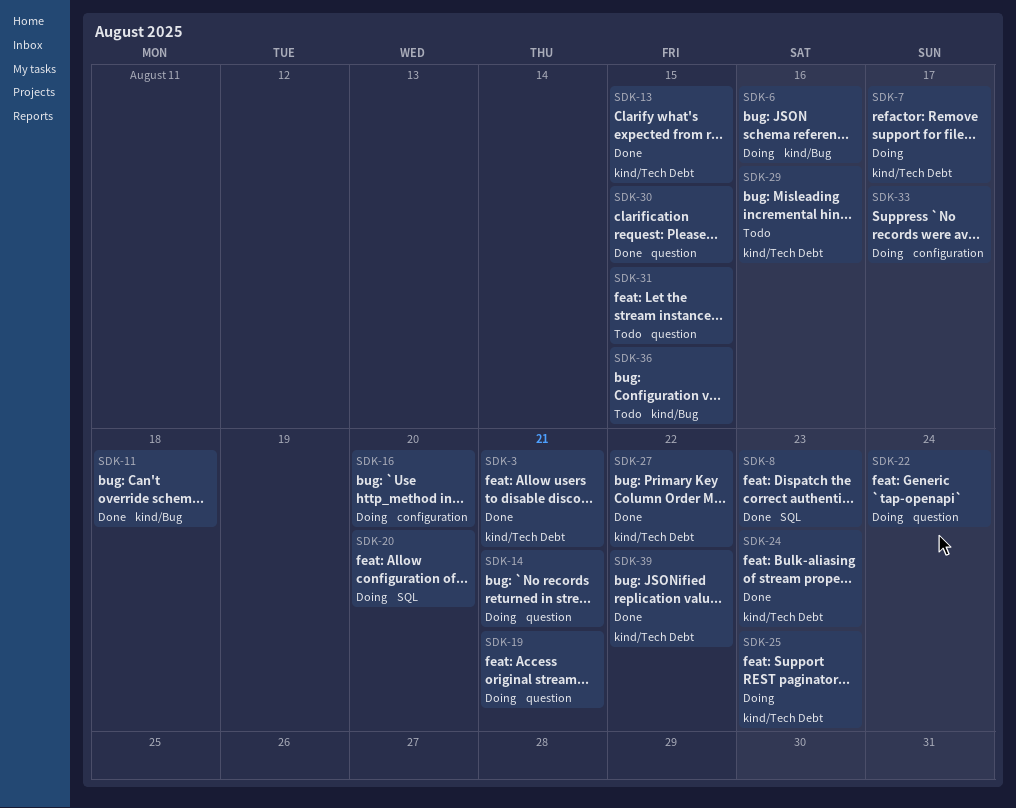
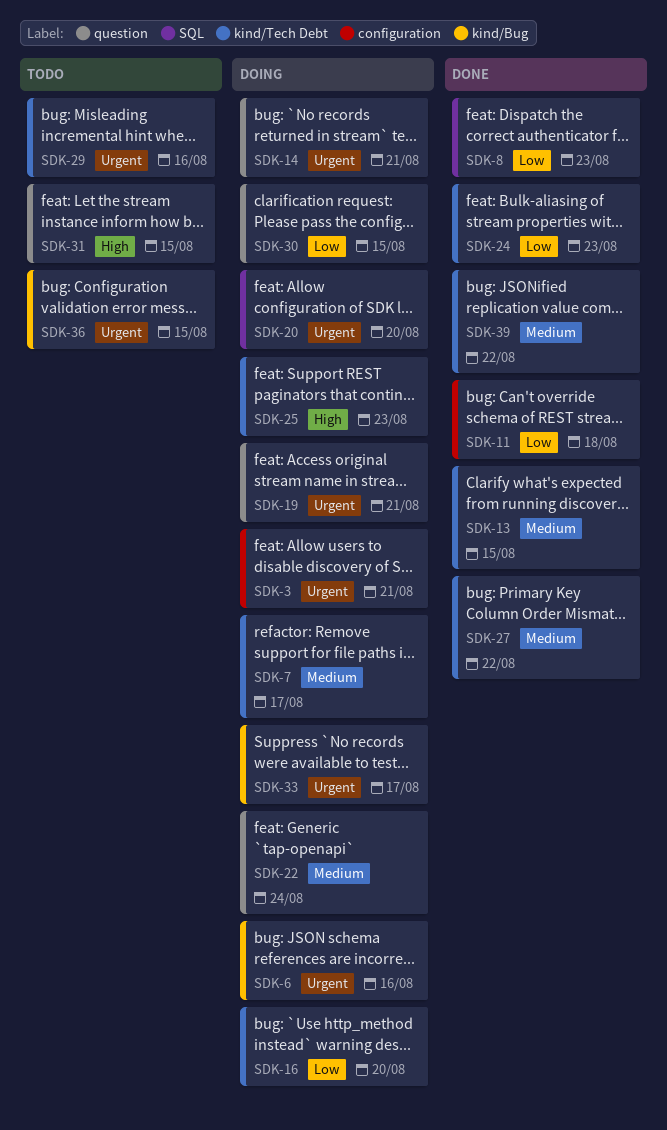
SDK-3, status: Done -> Doing
SDK-3, label: kind/Tech Debt -> configuration
SDK-11, label: kind/Bug -> configuration
SDK-16, label: configuration -> kind/Tech Debt
SDK-30, status: Done -> Doing
SDK-33, label: configuration -> kind/Bug

